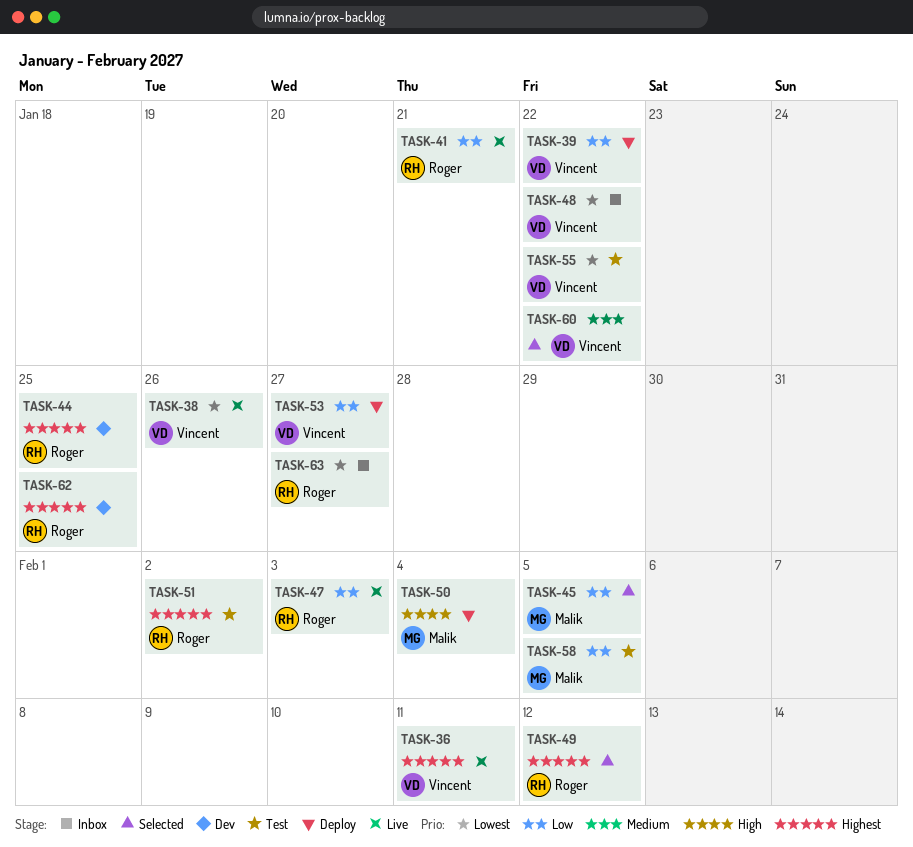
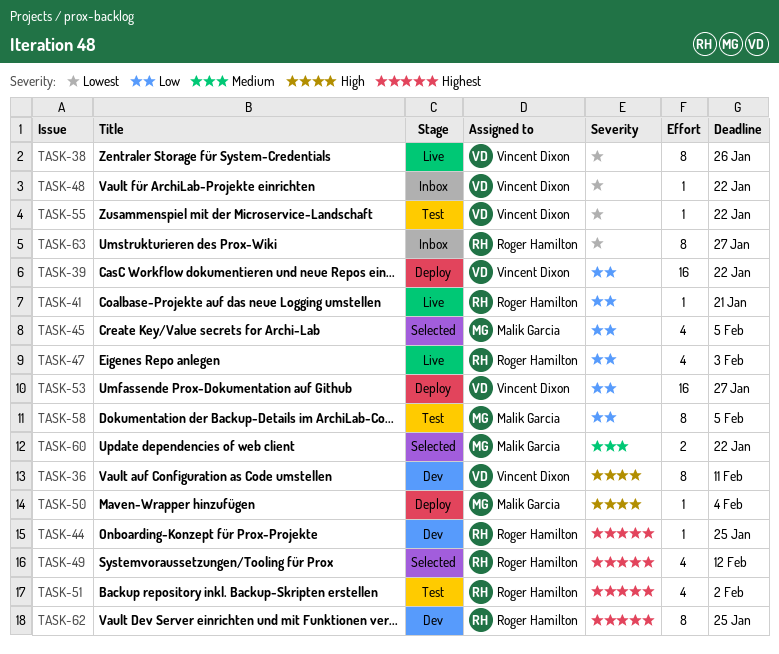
TASK-36, status: Live -> Dev
TASK-36, priority: Highest -> High
TASK-60, owner: Vincent Dixon -> Malik Garcia

